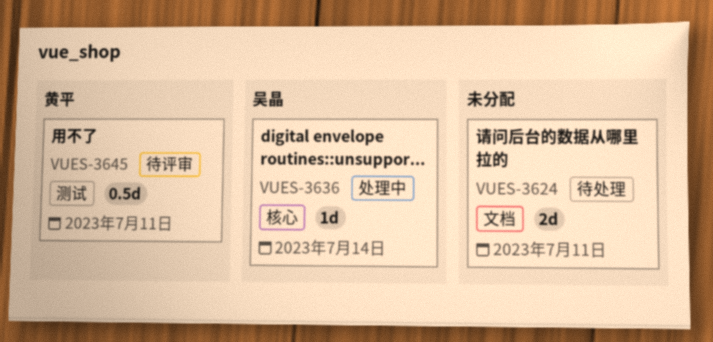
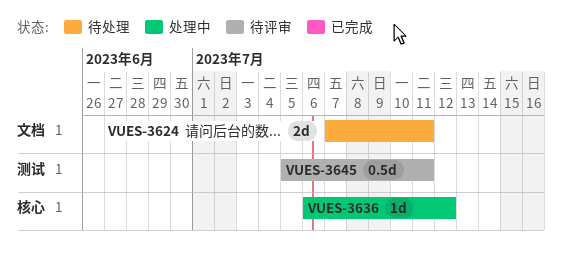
VUES-3636, due: Jul 14 -> Jul 12

